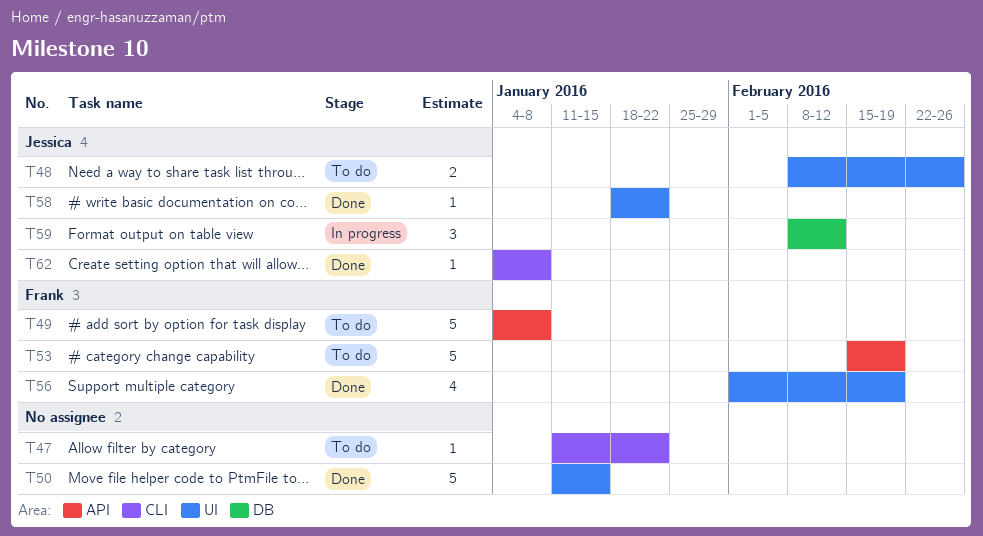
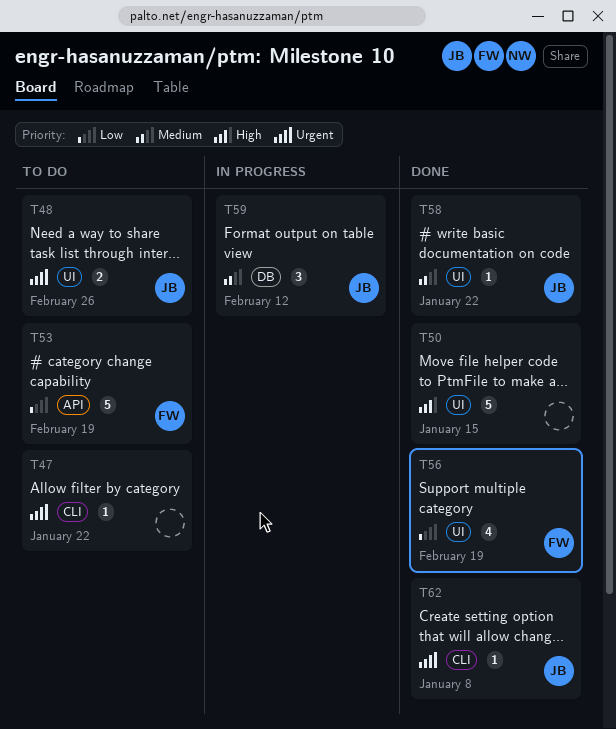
T49: present -> none

